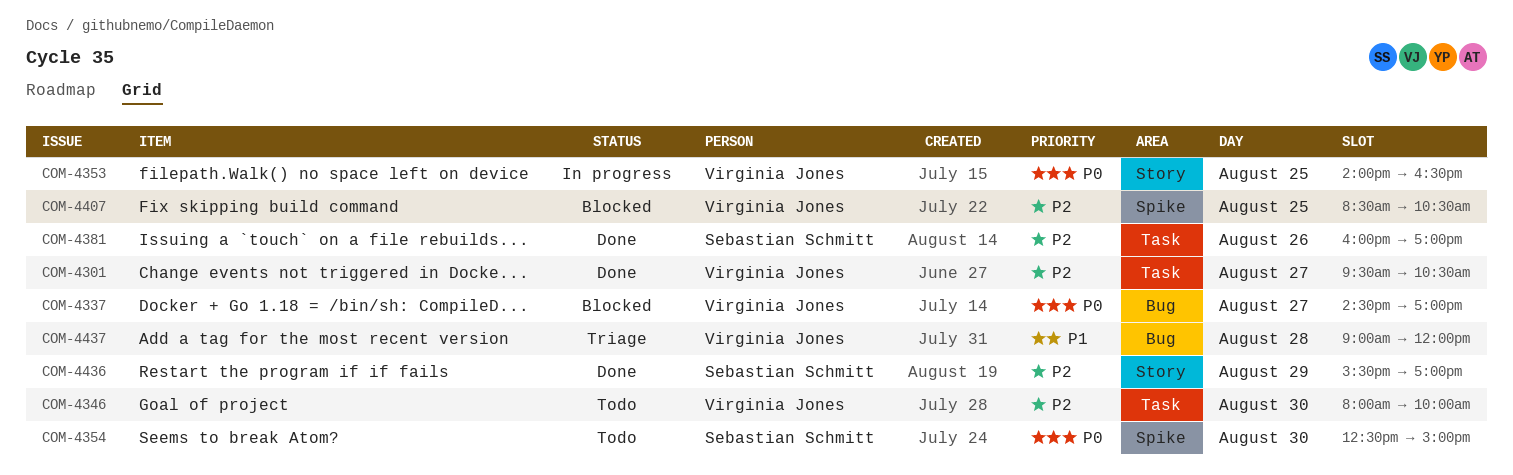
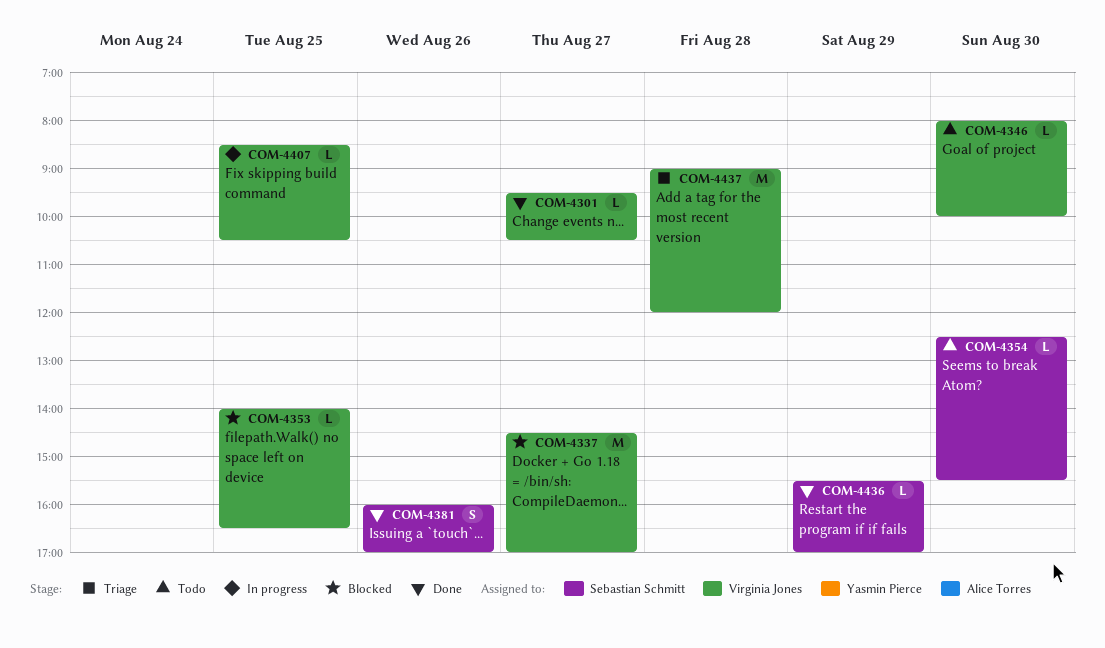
COM-4353, status: In progress -> Blocked
COM-4354, ends: 15:00 -> 15:30
COM-4407, status: Blocked -> In progress

